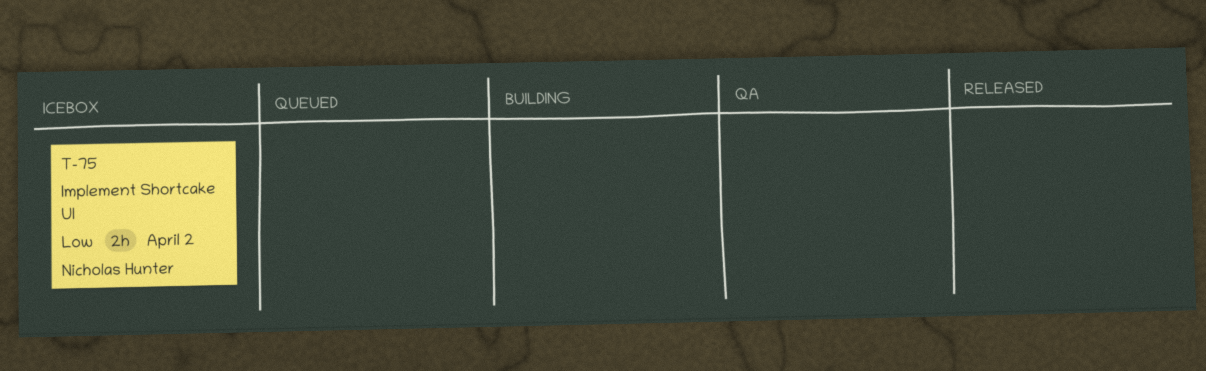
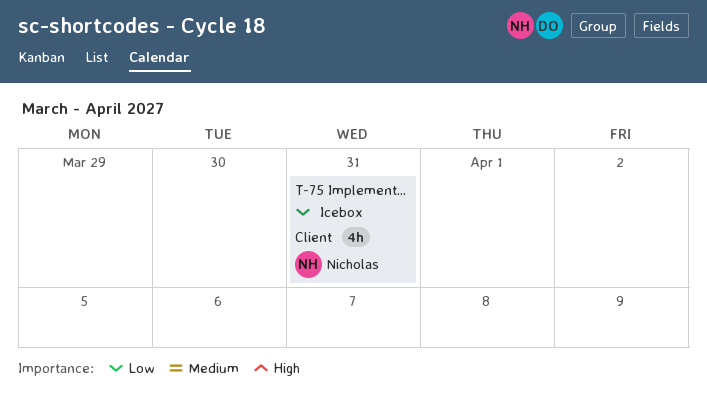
T-75, estimate: 2h -> 4h
T-75, due: Apr 2 -> Mar 31

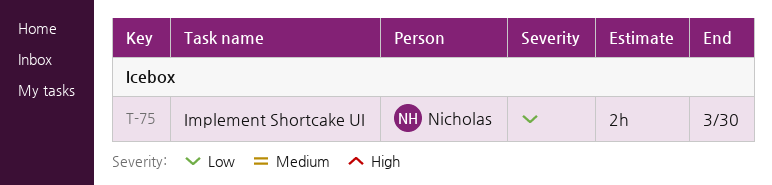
T-75, estimate: 4h -> 2h
T-75, due: Mar 31 -> Mar 30

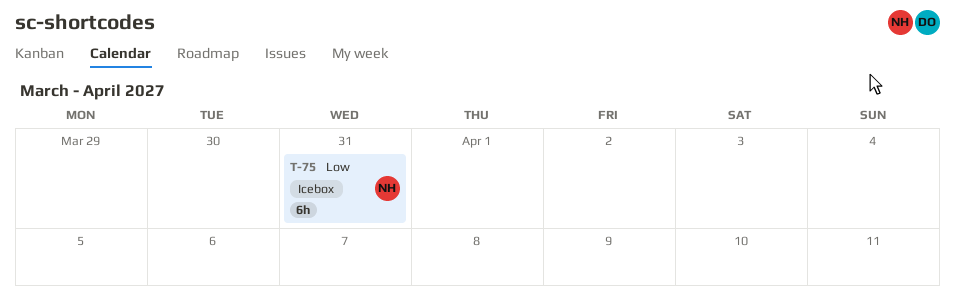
T-75, estimate: 2h -> 6h
T-75, due: Mar 30 -> Mar 31

